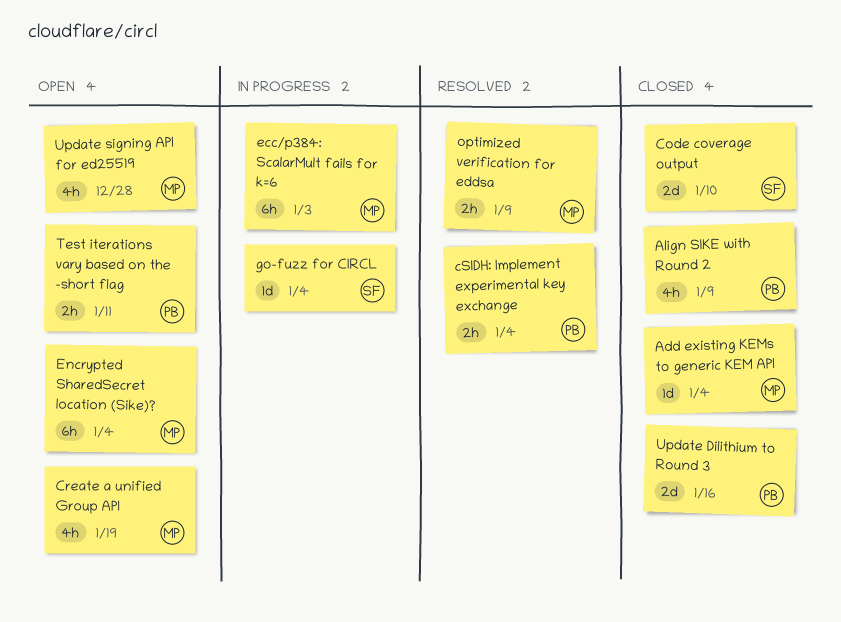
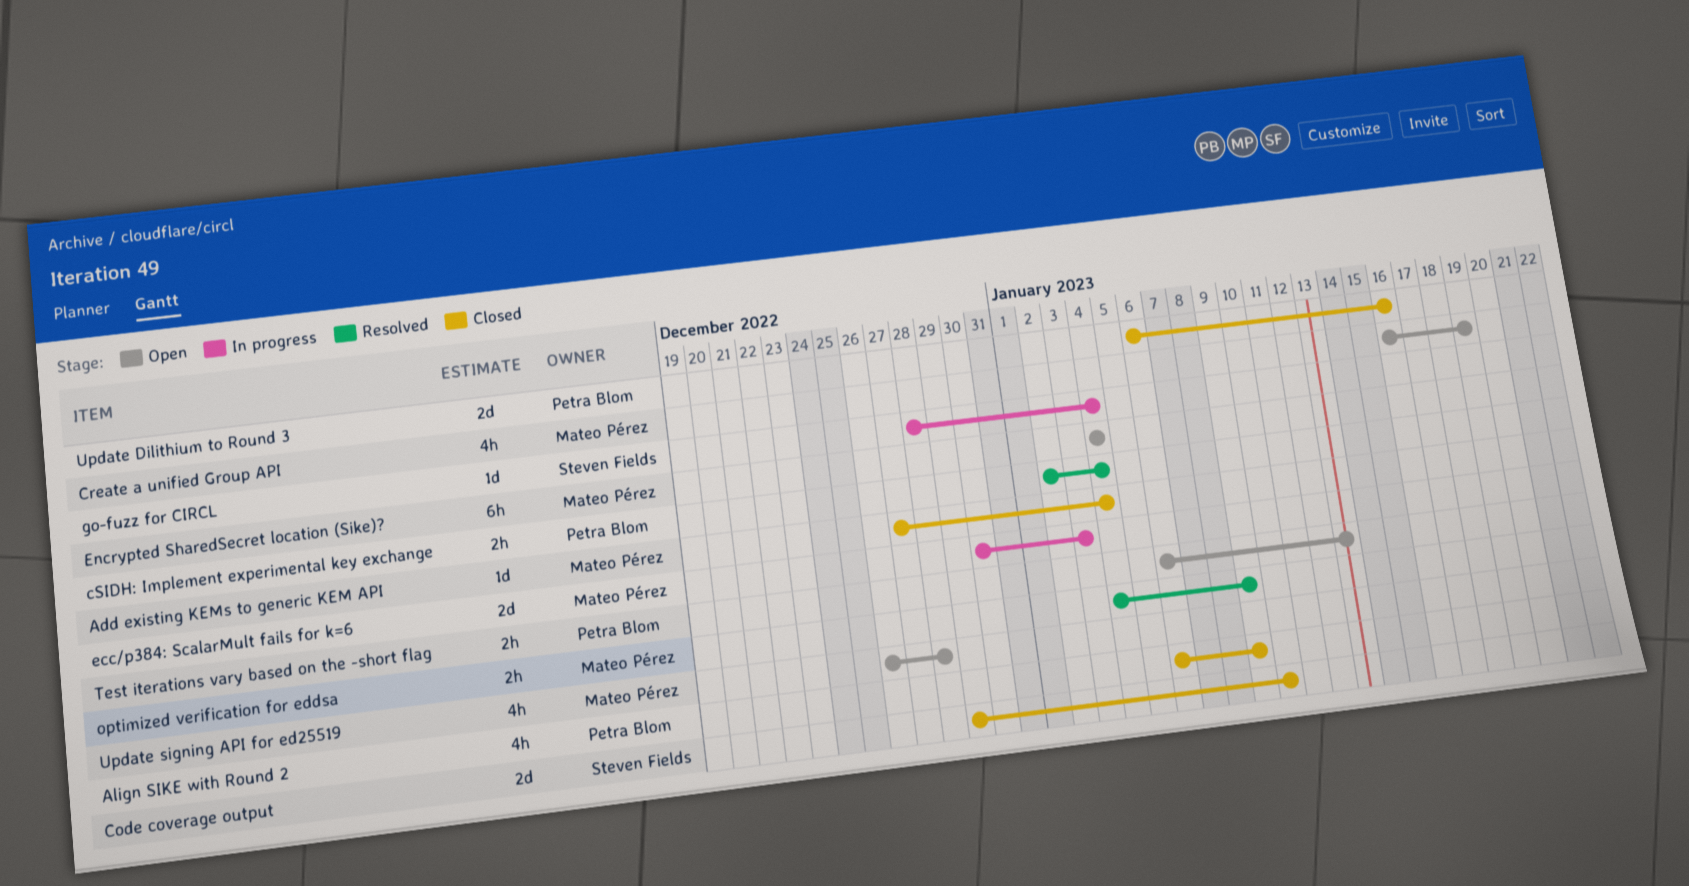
ecc/p384: ScalarMult fails for k=6, estimate: 6h -> 2d
Test iterations vary based on the -short flag, due: Jan 11 -> Jan 13

